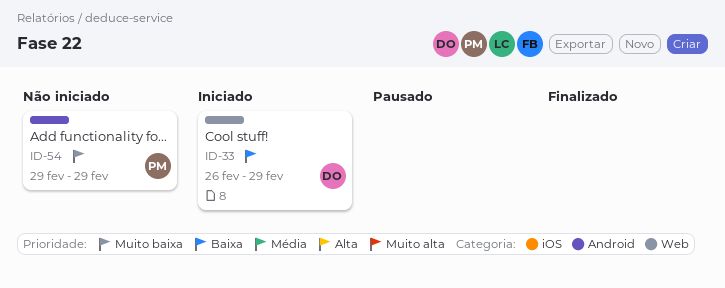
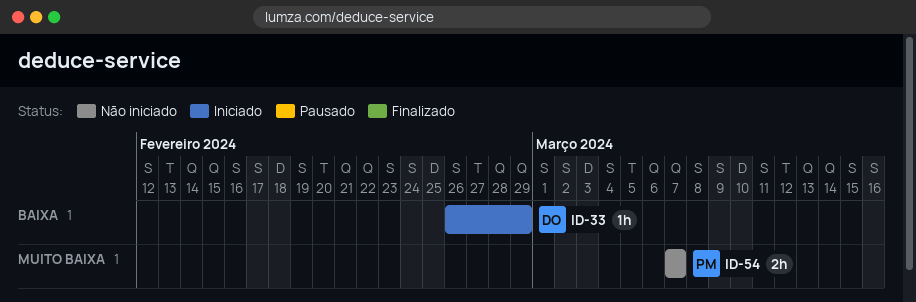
ID-54, start: Feb 29 -> Mar 7
ID-54, due: Feb 29 -> Mar 7

